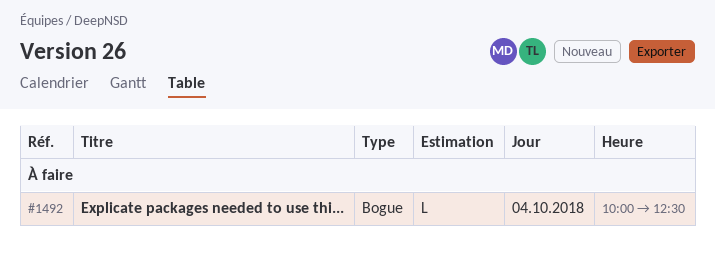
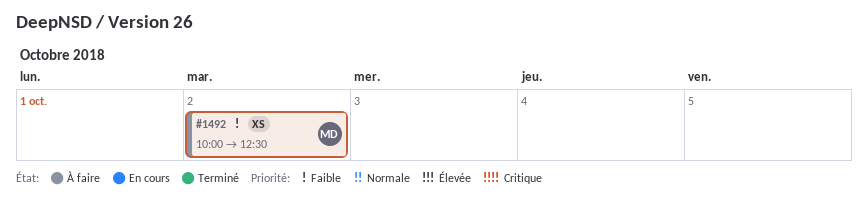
#1492, estimate: L -> XS
#1492, day: Oct 4 -> Oct 2

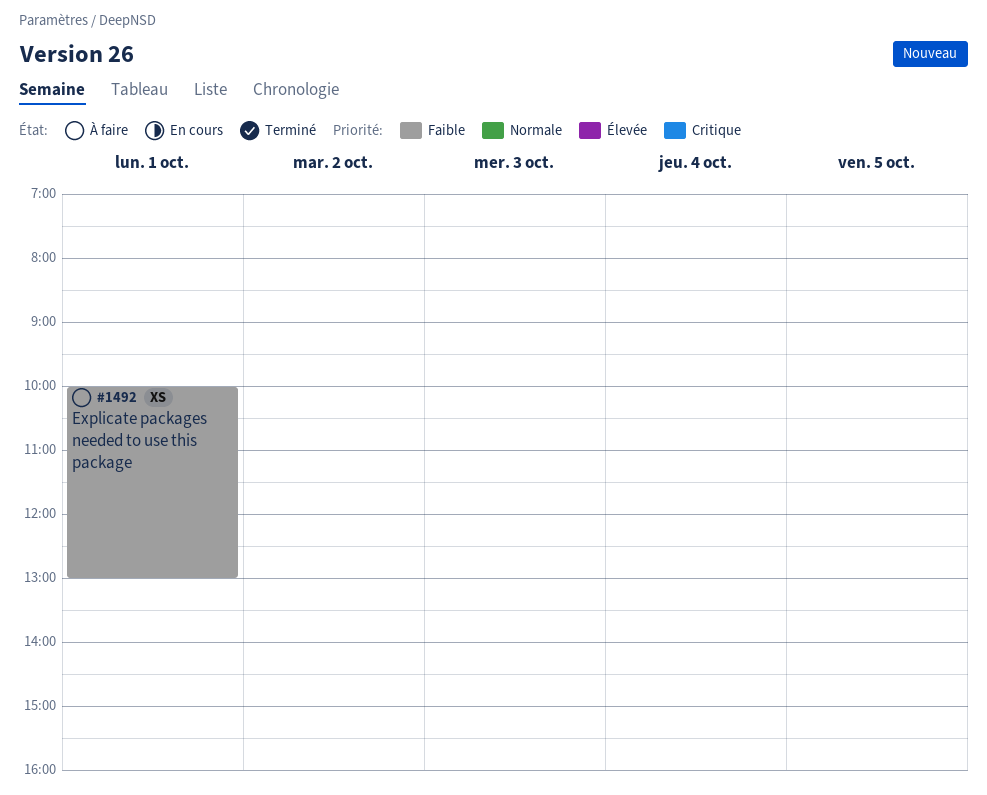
#1492, day: Oct 2 -> Oct 1
#1492, ends: 12:30 -> 13:00

